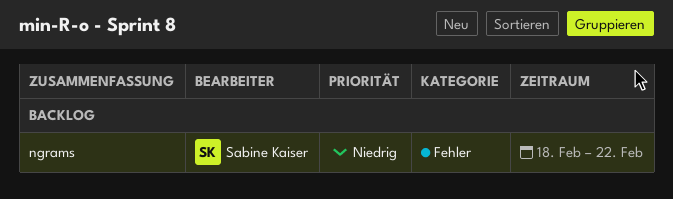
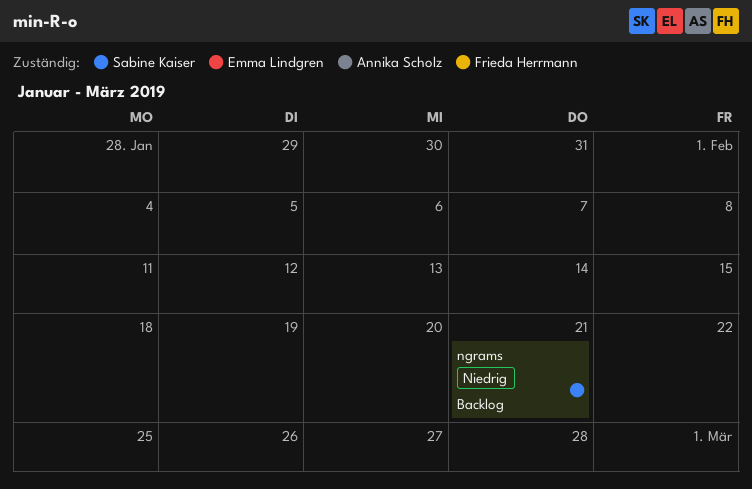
ngrams, due: Feb 22 -> Feb 21

